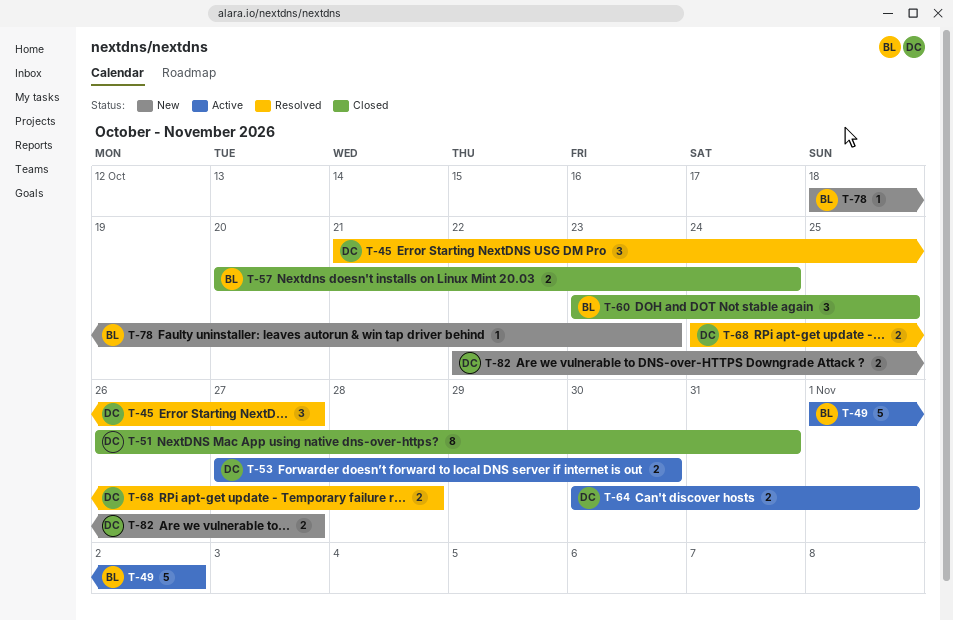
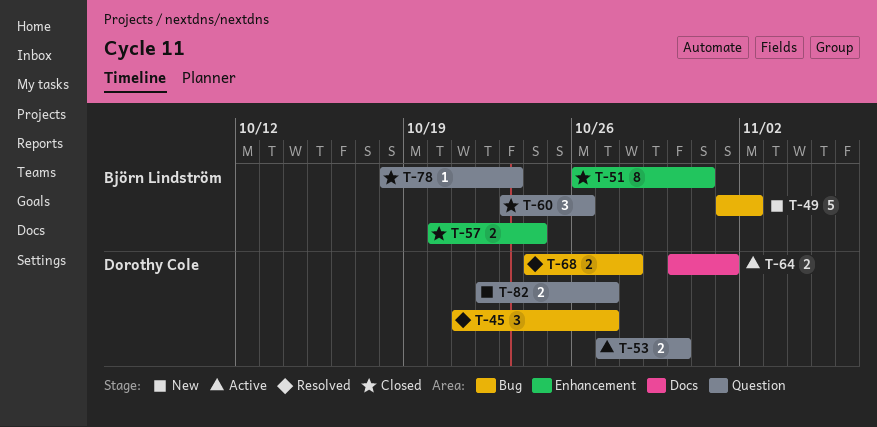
T-49, status: Active -> New
T-51, owner: Dorothy Cole -> Björn Lindström
T-60, due: Oct 25 -> Oct 26
T-78, status: New -> Closed

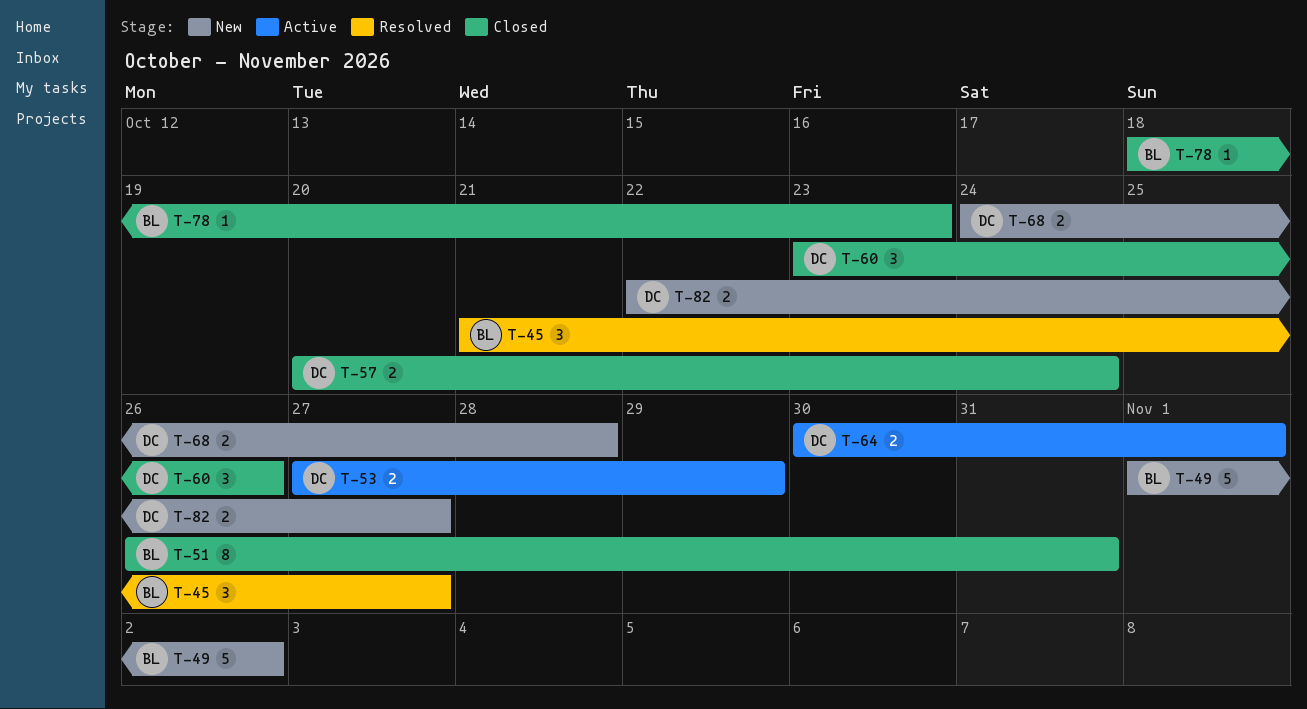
T-45, owner: Dorothy Cole -> Björn Lindström
T-53, due: Oct 30 -> Oct 29
T-57, owner: Björn Lindström -> Dorothy Cole
T-60, owner: Björn Lindström -> Dorothy Cole
T-68, status: Resolved -> New

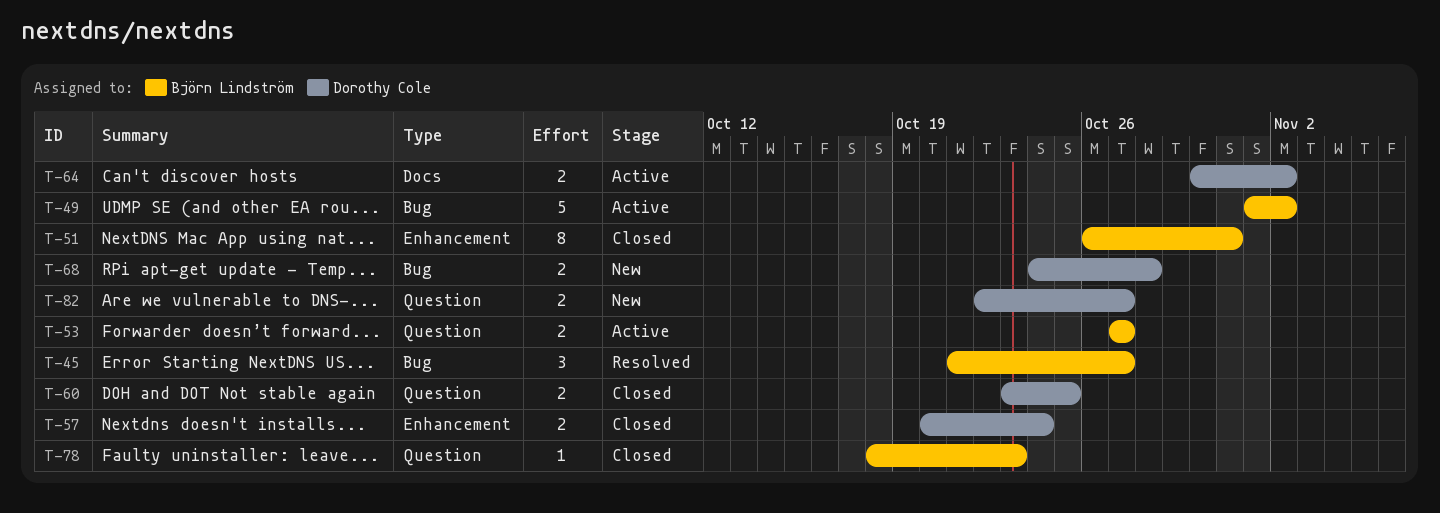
T-49, status: New -> Active
T-53, owner: Dorothy Cole -> Björn Lindström
T-53, due: Oct 29 -> Oct 27
T-60, estimate: 3 -> 2
T-60, due: Oct 26 -> Oct 25
T-64, due: Nov 1 -> Nov 2

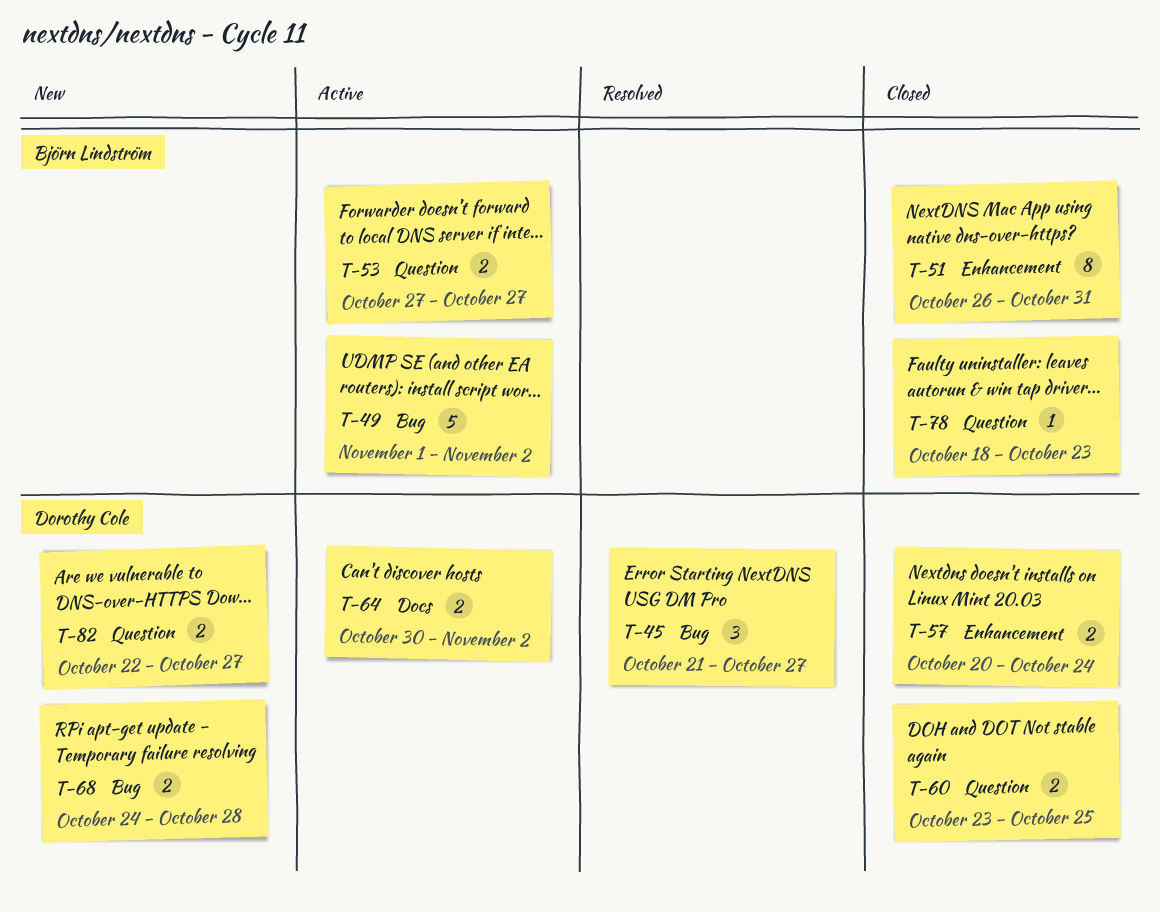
T-45, owner: Björn Lindström -> Dorothy Cole

